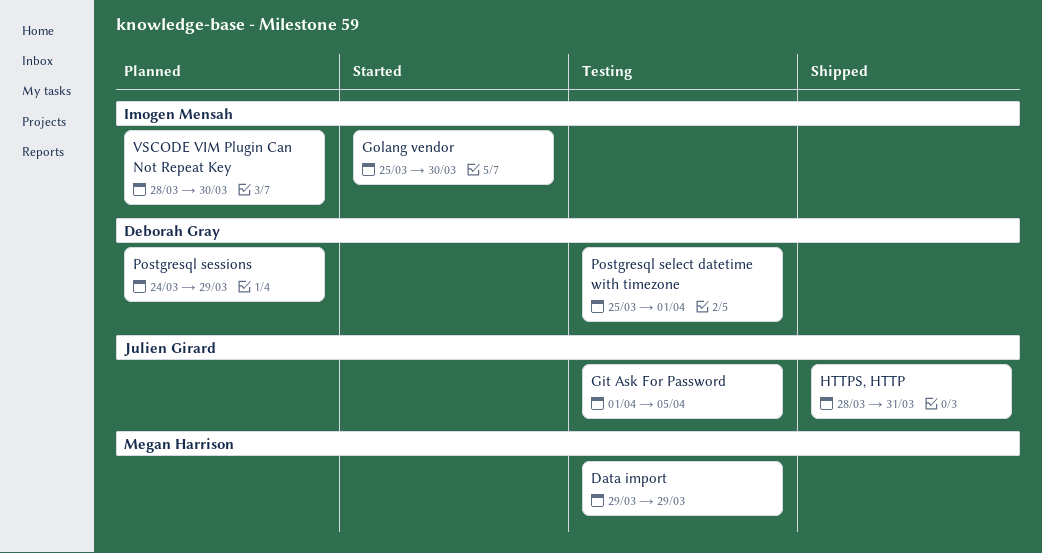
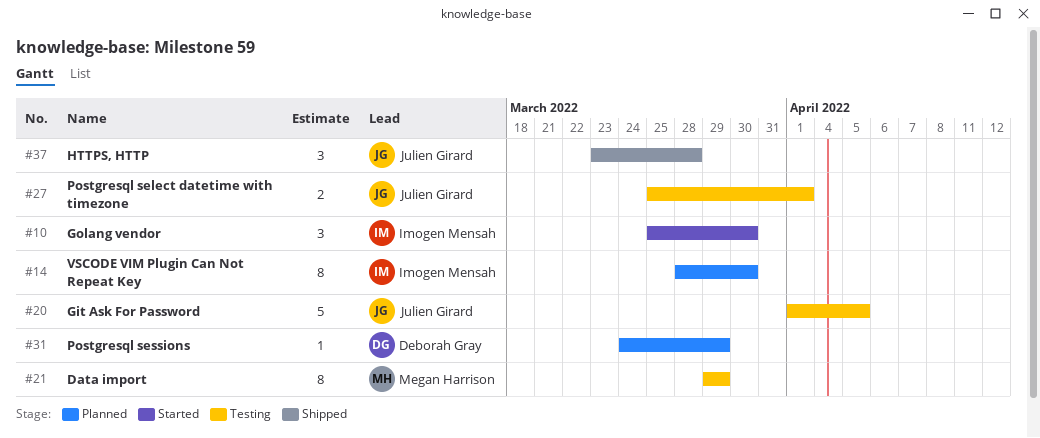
HTTPS, HTTP, start: Mar 28 -> Mar 23
HTTPS, HTTP, due: Mar 31 -> Mar 28
Postgresql select datetime with timezone, owner: Deborah Gray -> Julien Girard

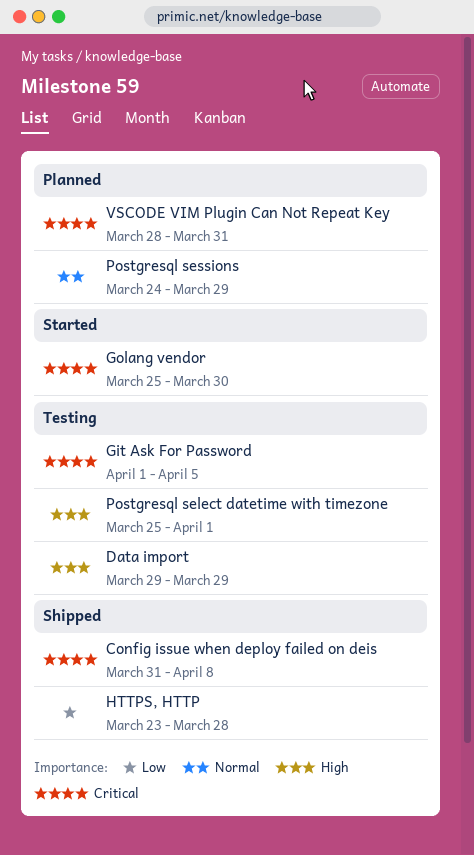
Config issue when deploy failed on deis: none -> present
VSCODE VIM Plugin Can Not Repeat Key, due: Mar 30 -> Mar 31

